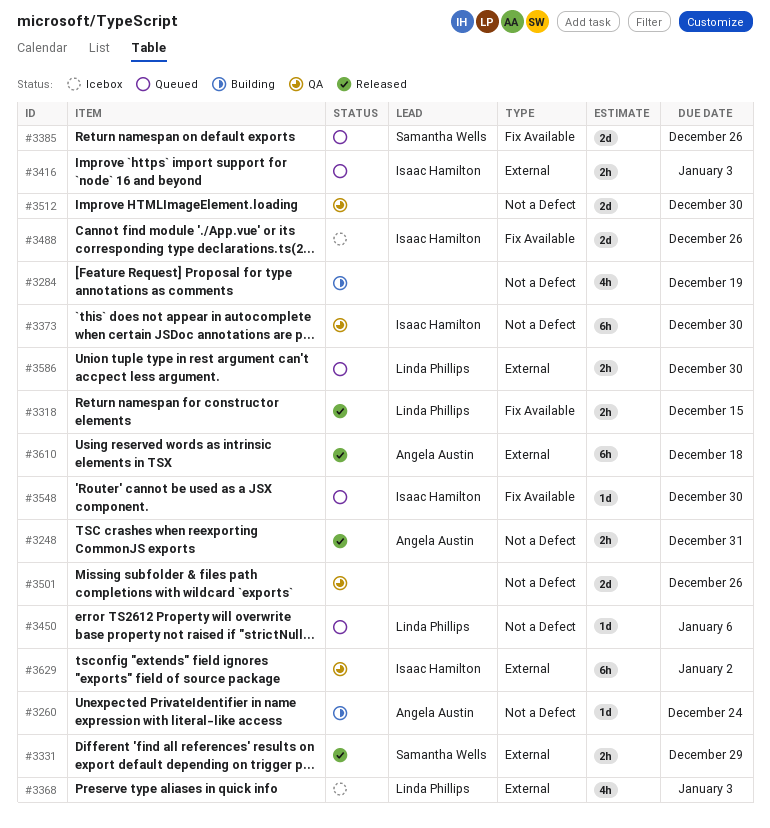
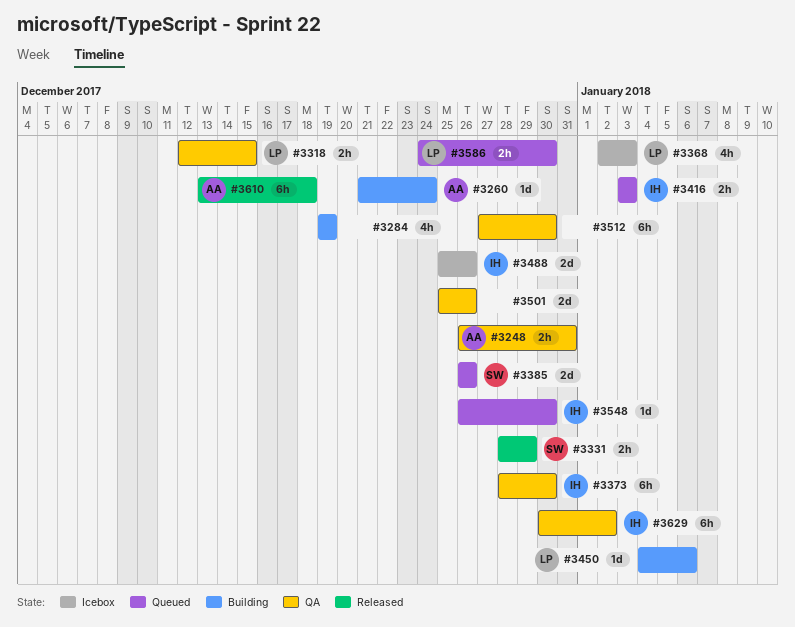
#3248, status: Released -> QA
#3318, status: Released -> QA
#3450, status: Queued -> Building
#3512, estimate: 2d -> 6h

